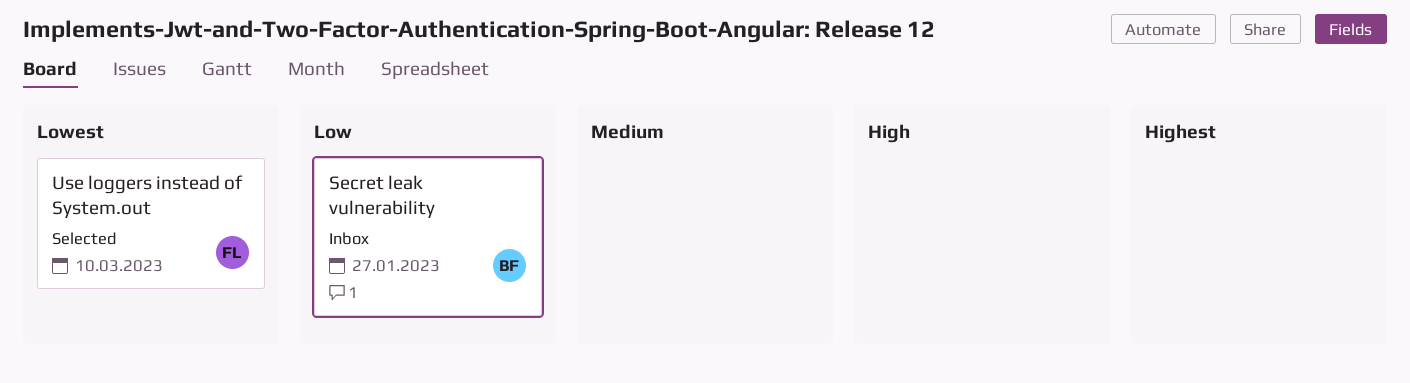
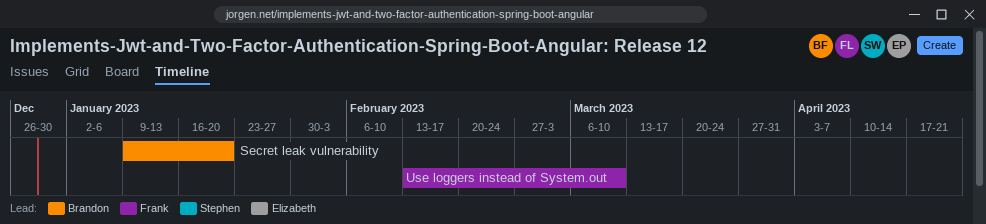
Secret leak vulnerability, due: Jan 27 -> Jan 20

